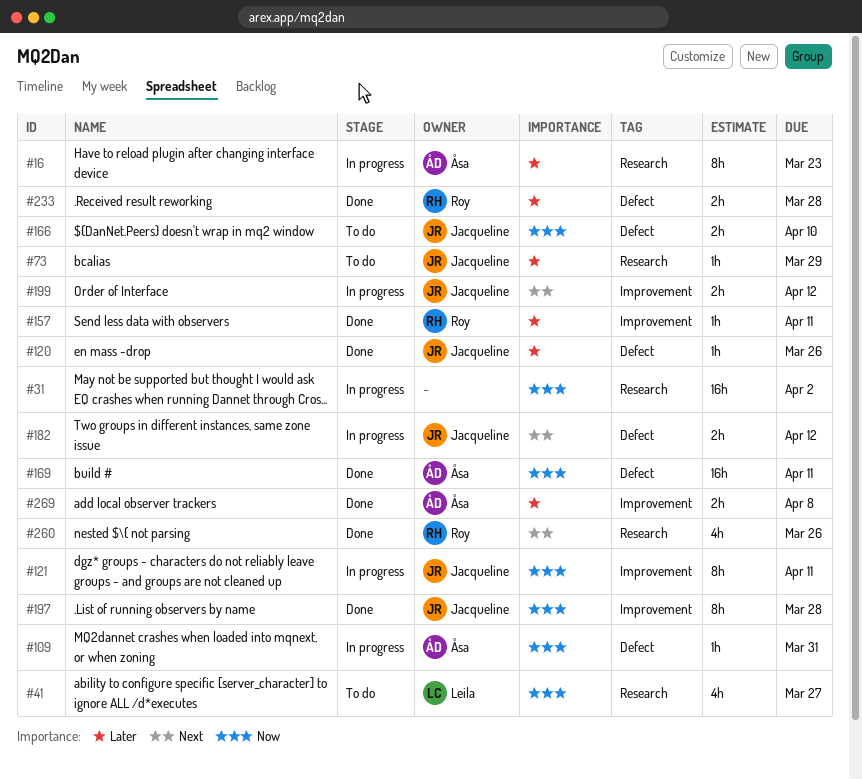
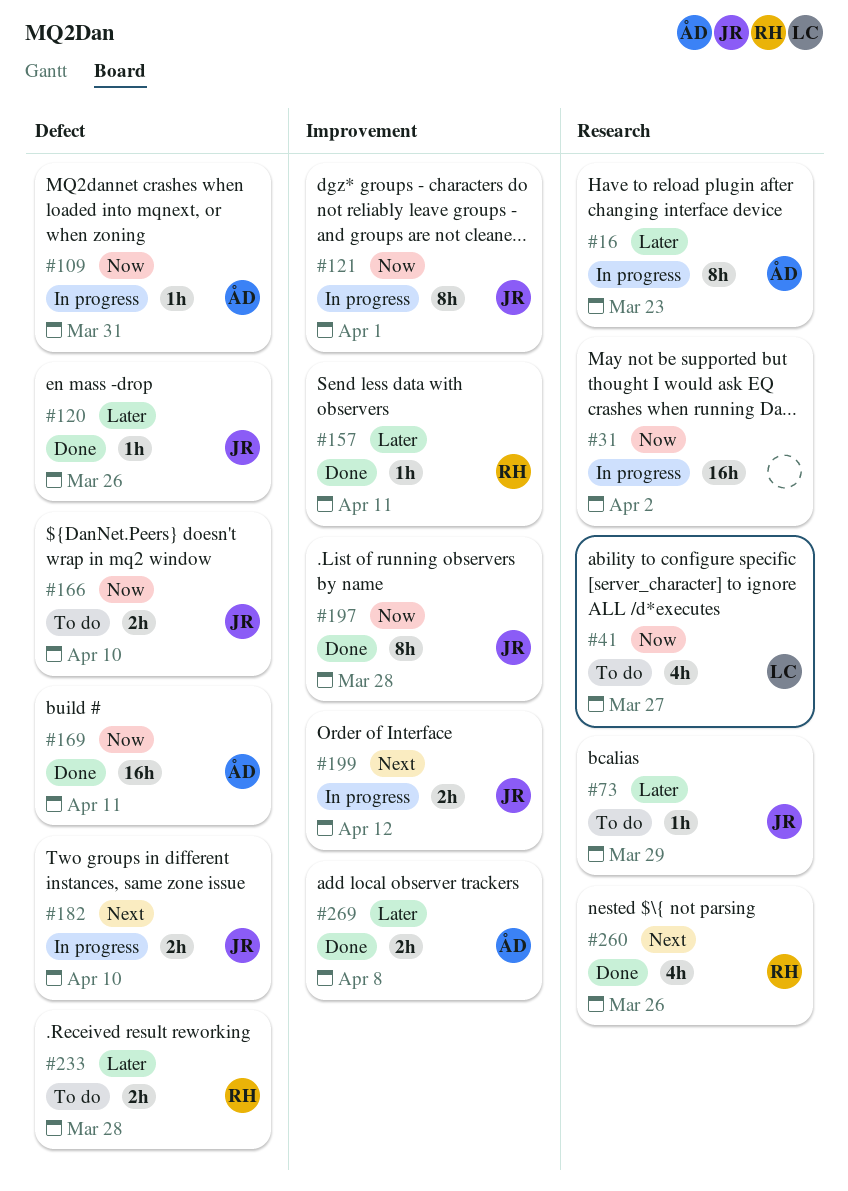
#121, due: Apr 11 -> Apr 1
#182, due: Apr 12 -> Apr 10
#233, status: Done -> To do

